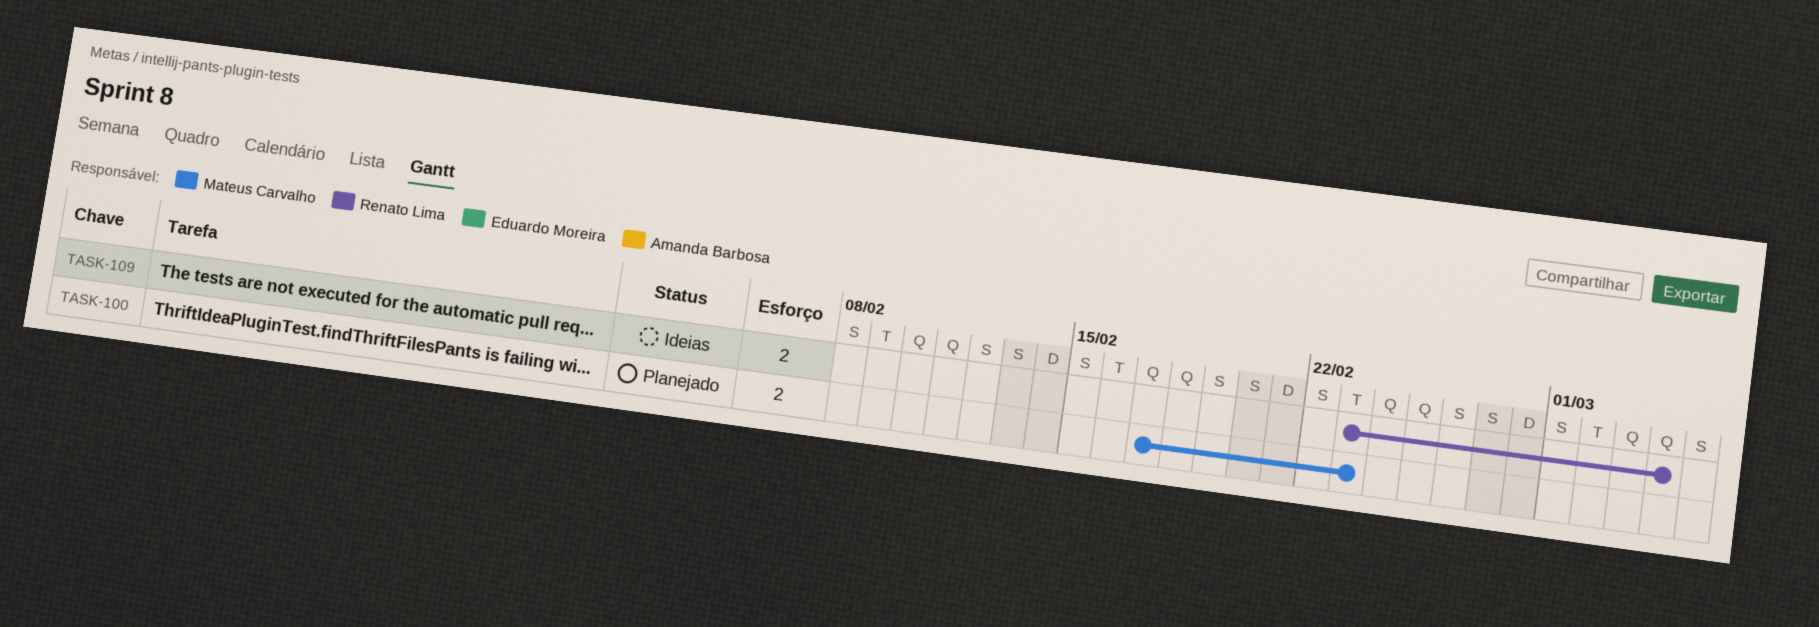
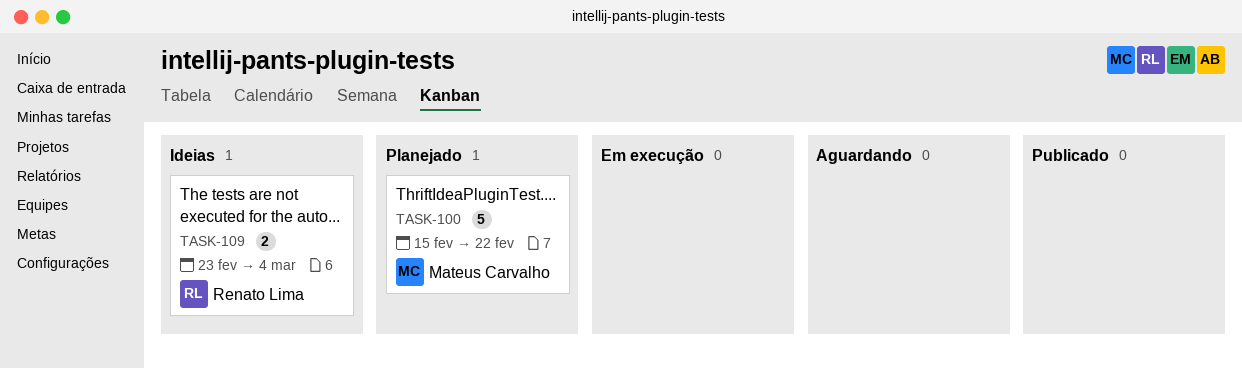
TASK-100, estimate: 2 -> 5
TASK-100, start: Feb 17 -> Feb 15
TASK-100, due: Feb 23 -> Feb 22

